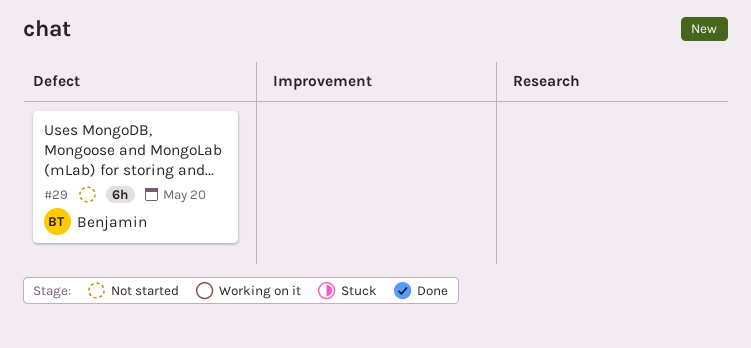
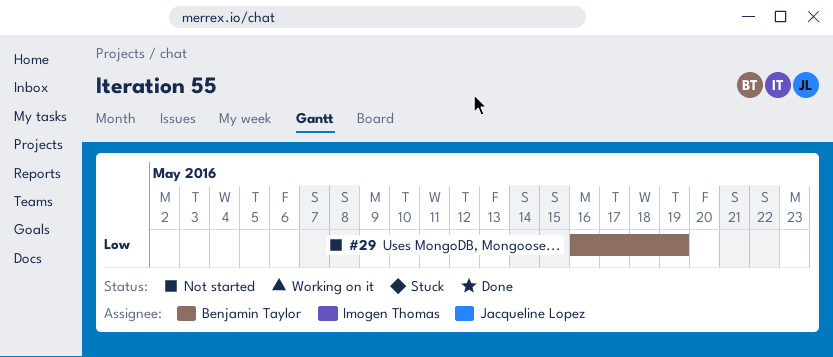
#29, due: May 20 -> May 19

